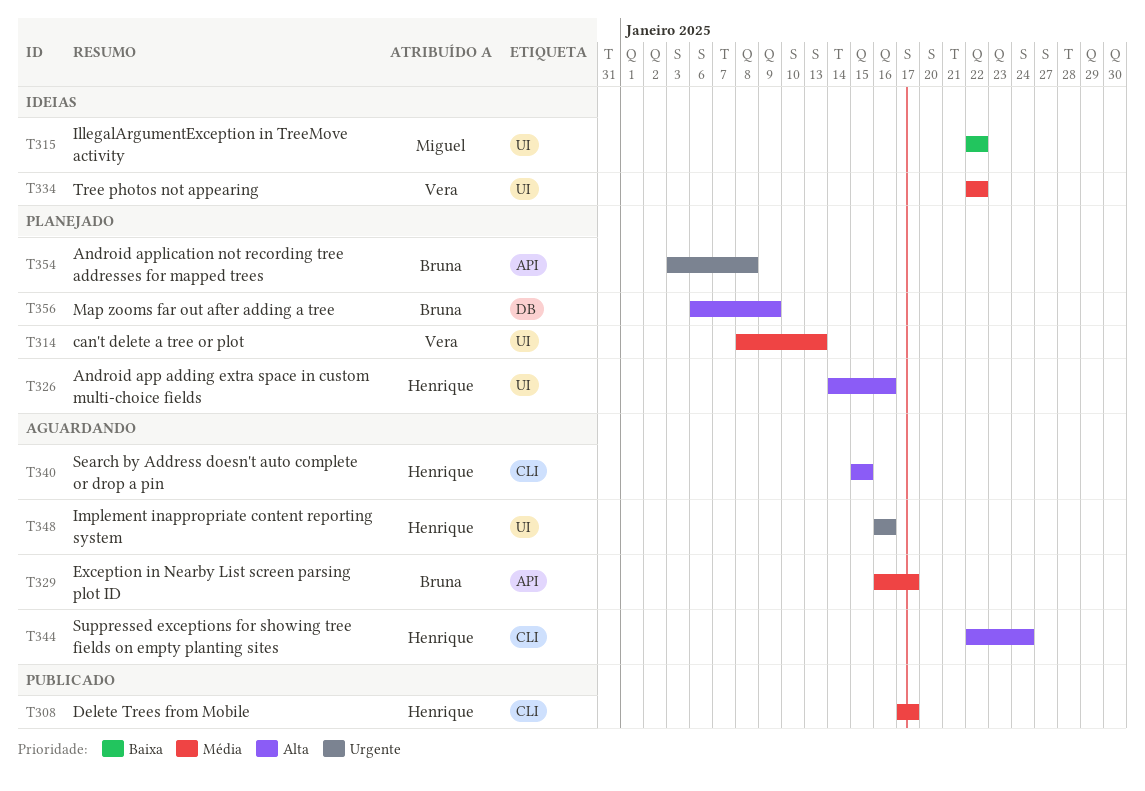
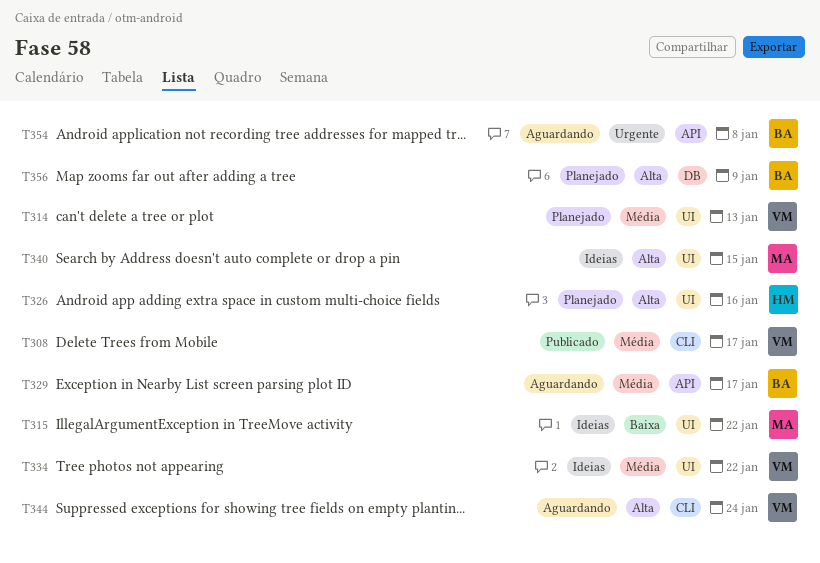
T308, owner: Henrique -> Vera
T340, status: Aguardando -> Ideias
T340, owner: Henrique -> Miguel
T340, label: CLI -> UI
T344, owner: Henrique -> Vera
T348: present -> none
T354, status: Planejado -> Aguardando

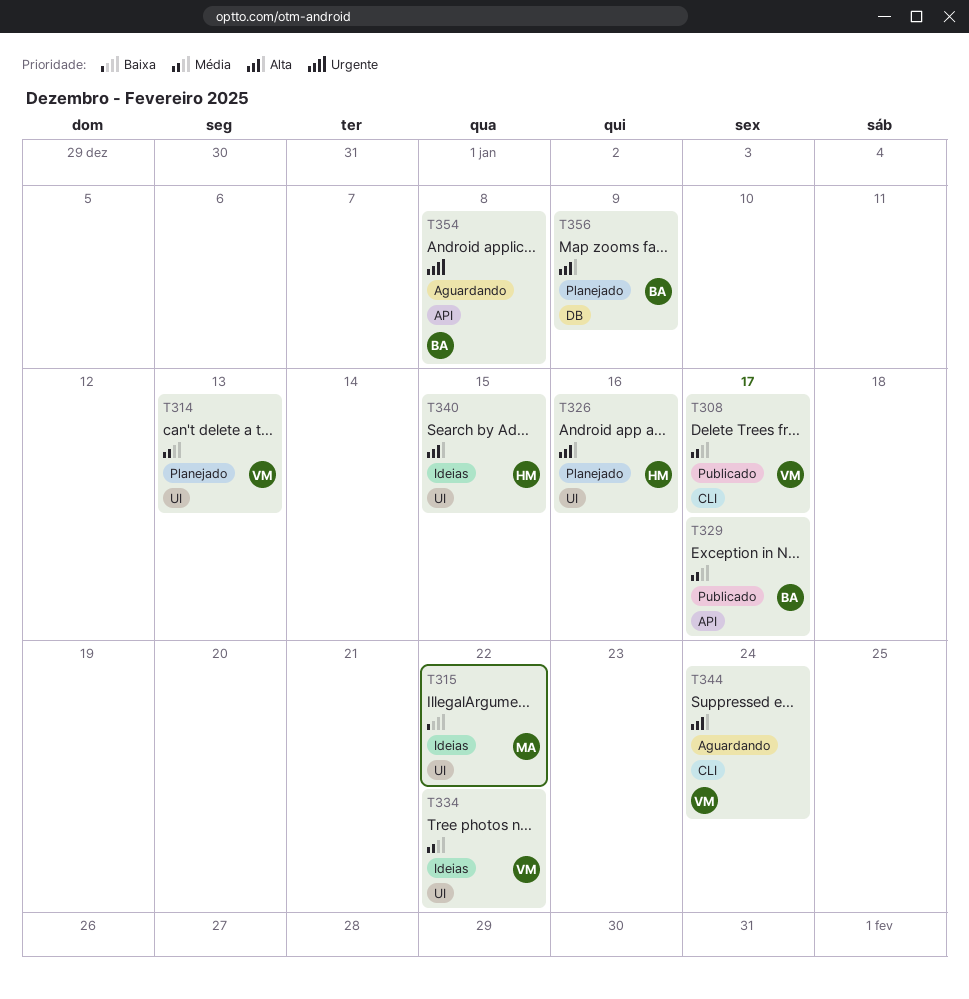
T329, status: Aguardando -> Publicado
T340, owner: MA -> HM

